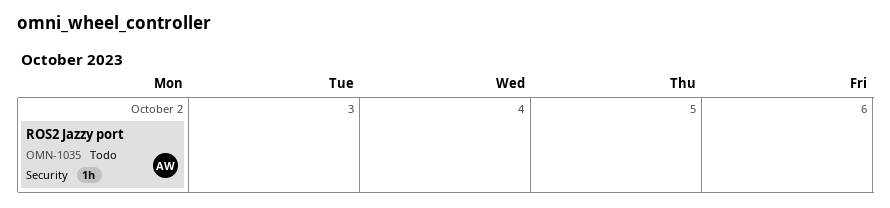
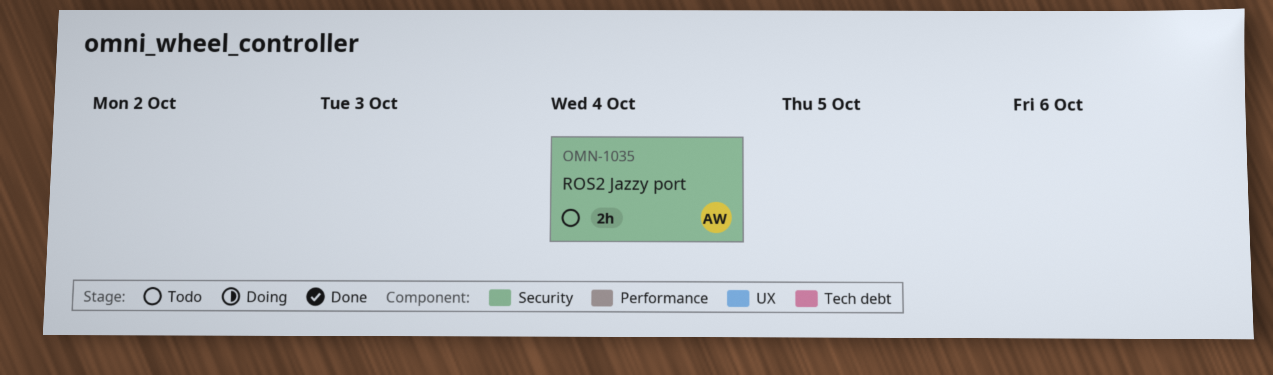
OMN-1035, estimate: 1h -> 2h
OMN-1035, due: Oct 2 -> Oct 4

